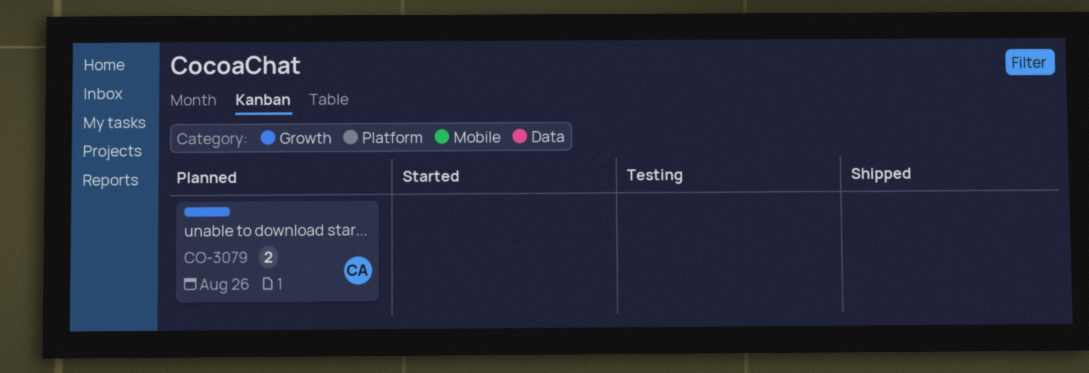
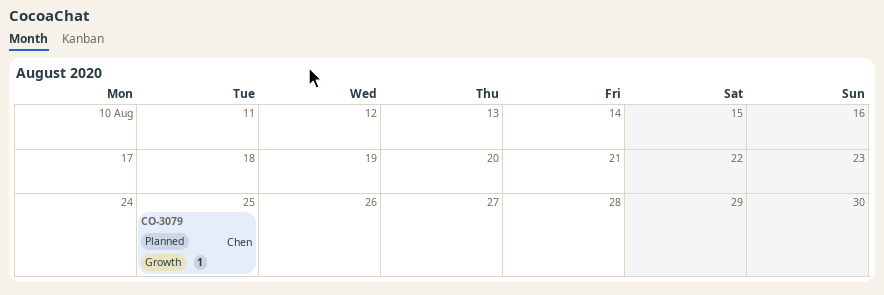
CO-3079, estimate: 2 -> 1
CO-3079, due: Aug 26 -> Aug 25

